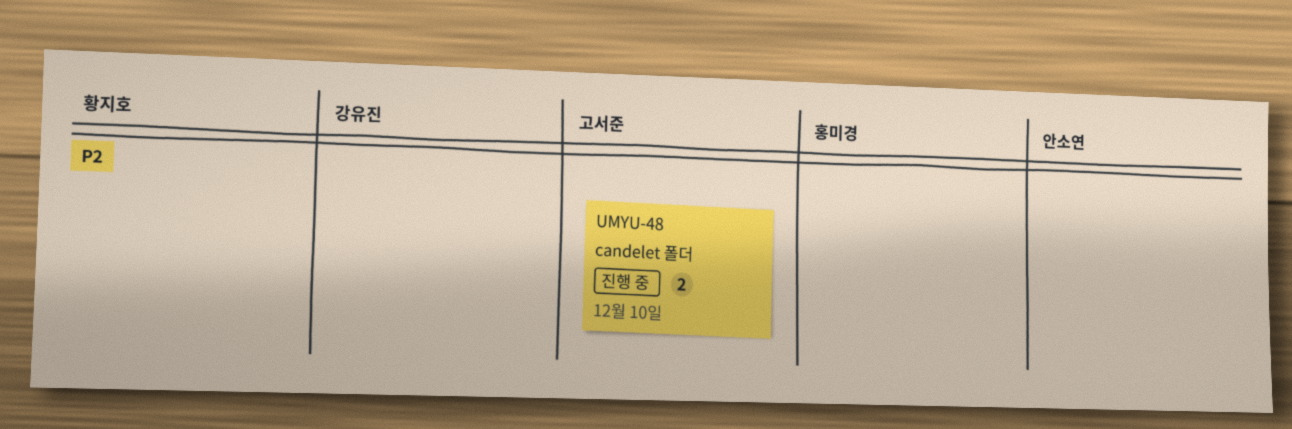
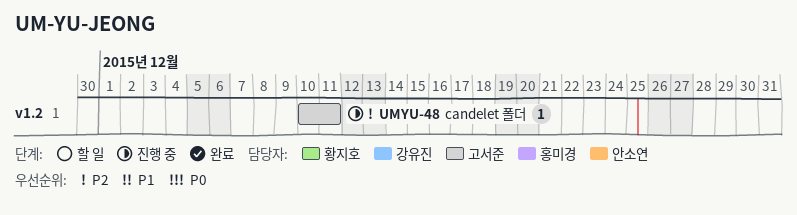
UMYU-48, estimate: 2 -> 1
UMYU-48, due: Dec 10 -> Dec 11

